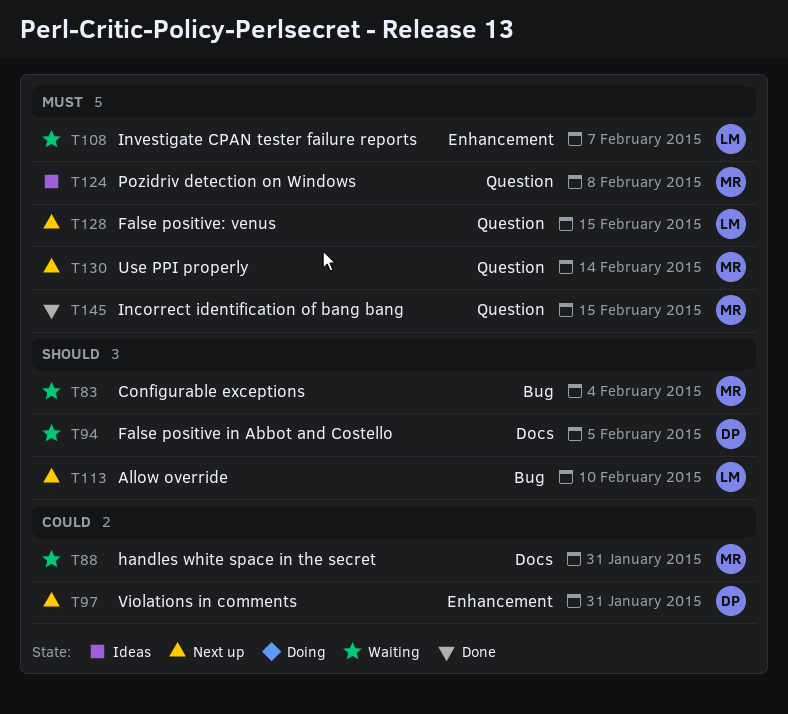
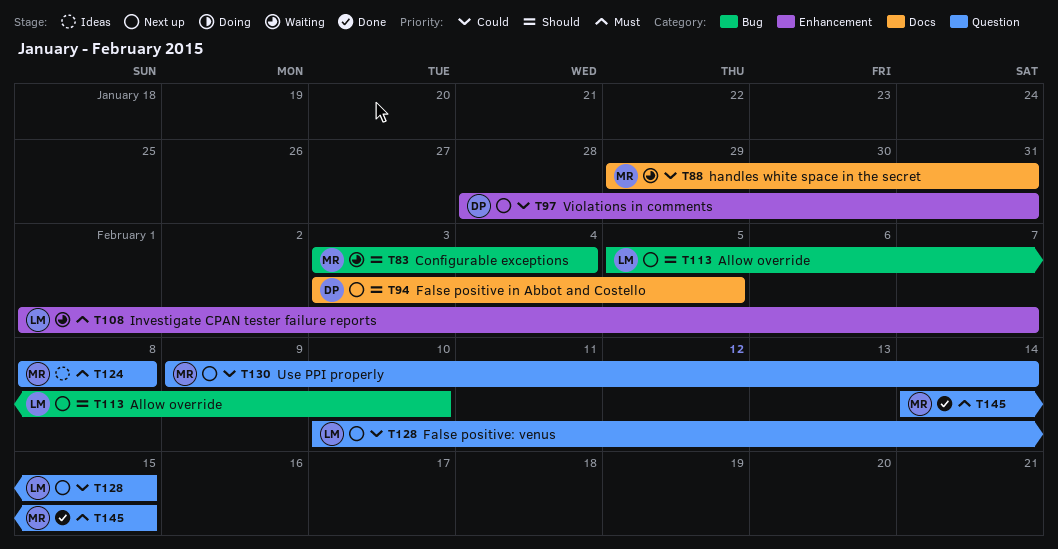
T94, status: Waiting -> Next up
T128, priority: Must -> Could
T130, priority: Must -> Could

